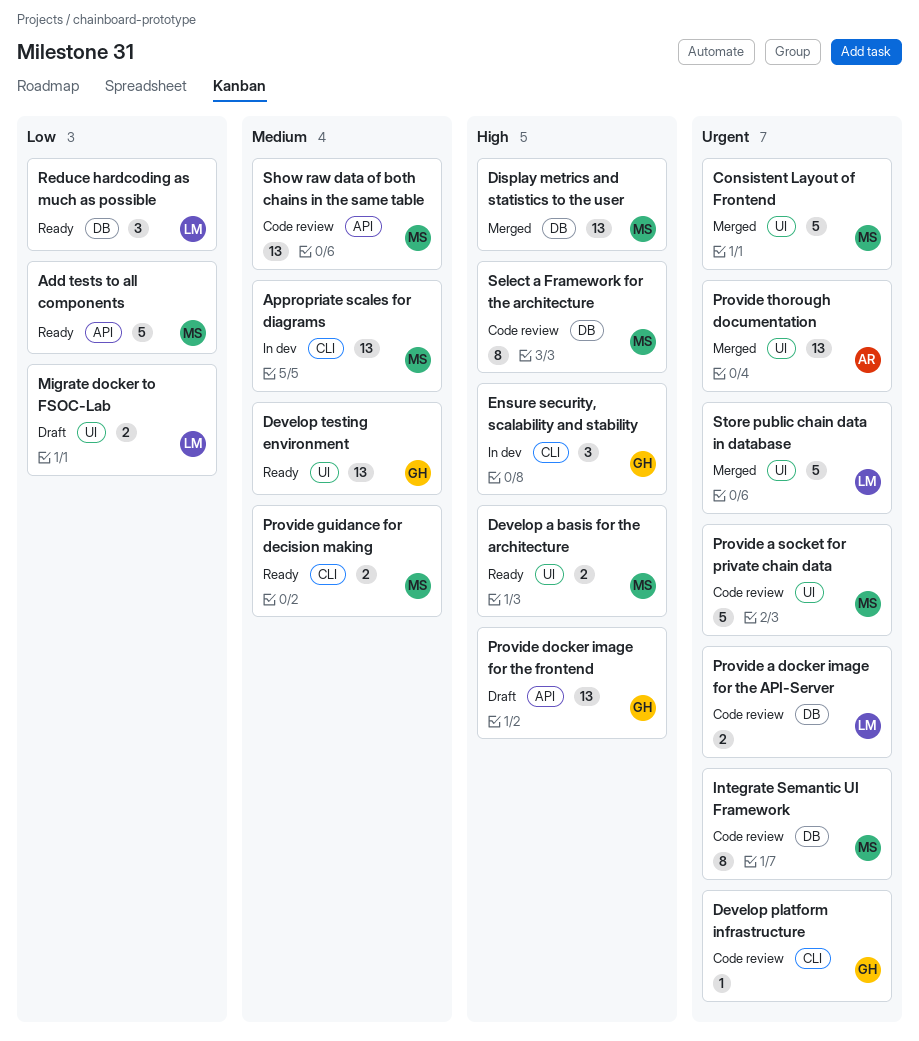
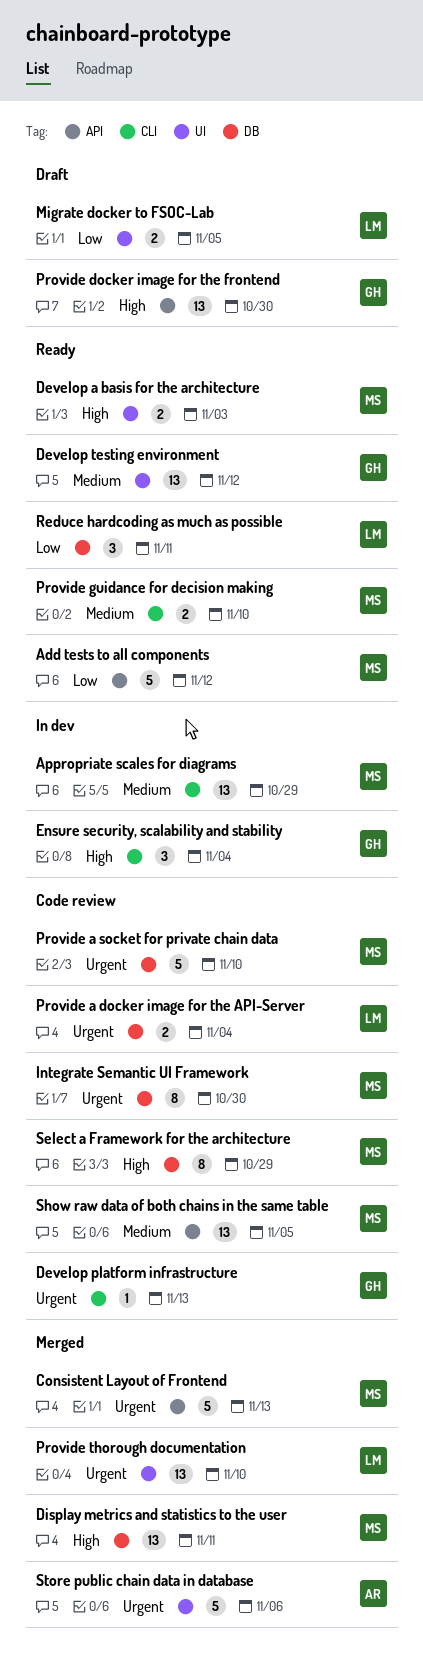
Consistent Layout of Frontend, label: UI -> API
Provide a socket for private chain data, label: UI -> DB
Provide thorough documentation, owner: AR -> LM
Store public chain data in database, owner: LM -> AR

